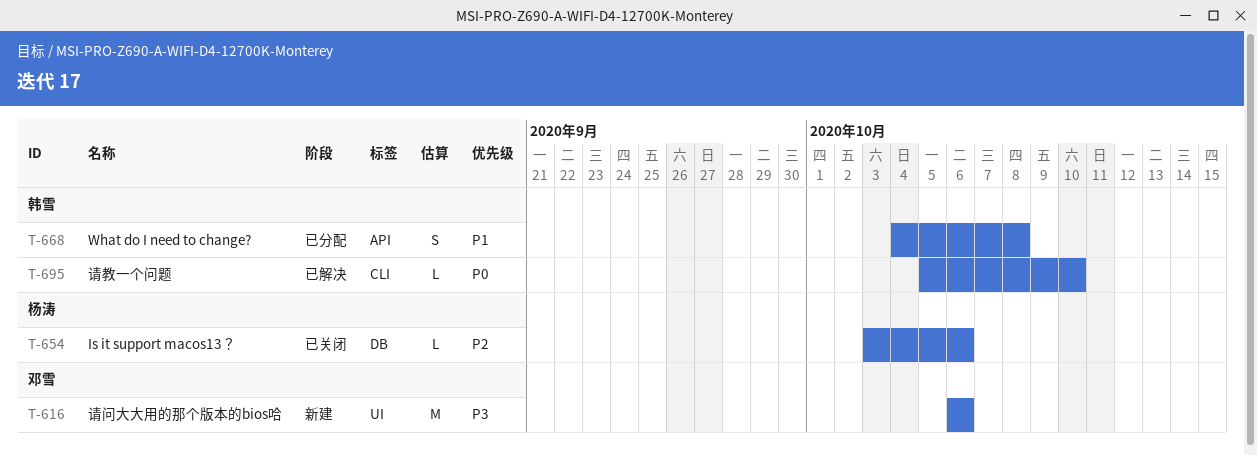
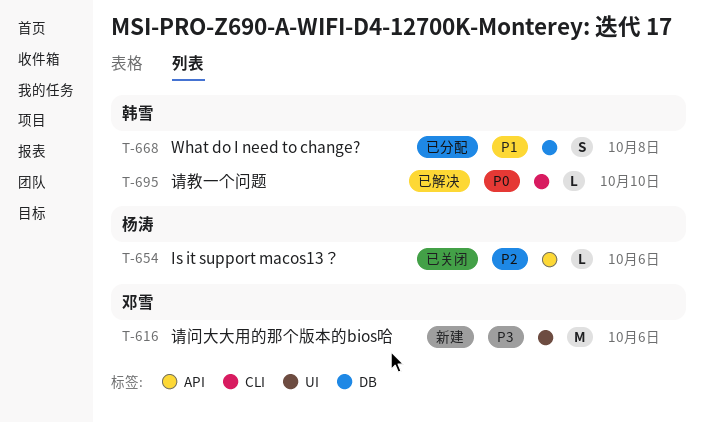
T-654, label: DB -> API
T-668, label: API -> DB

